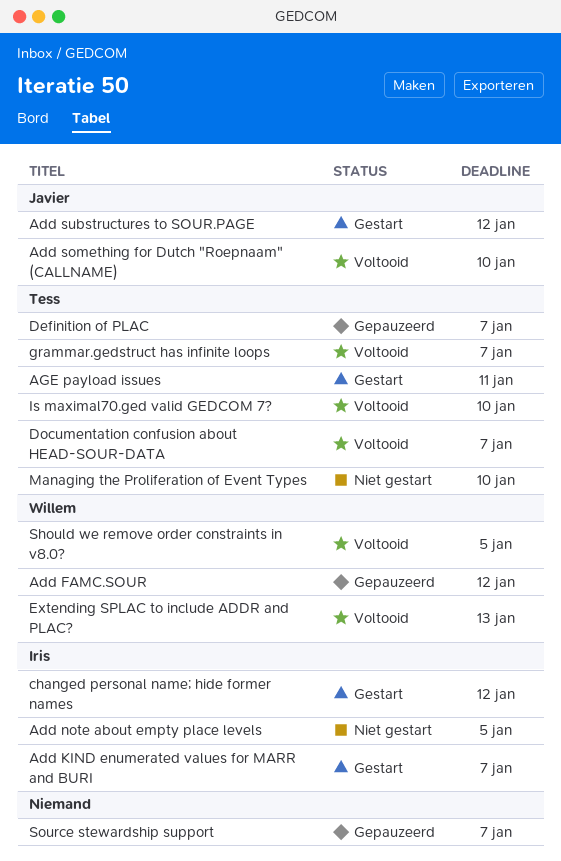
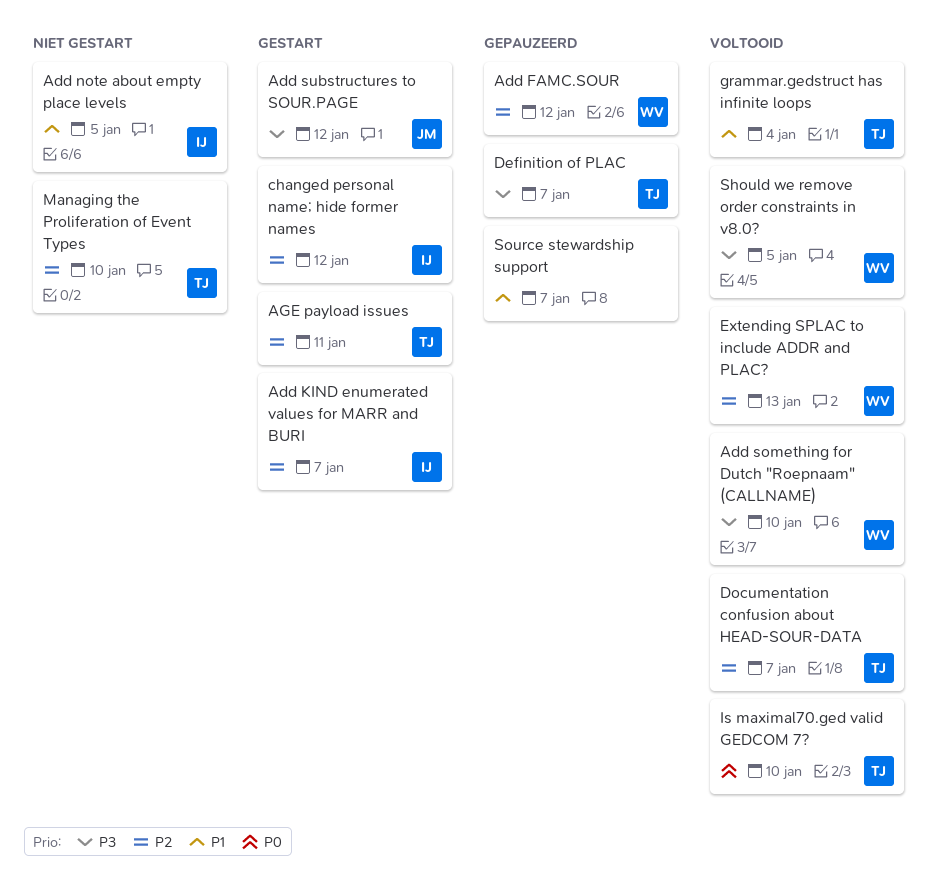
Add something for Dutch "Roepnaam" (CALLNAME), owner: Javier -> Willem
grammar.gedstruct has infinite loops, due: Jan 7 -> Jan 4

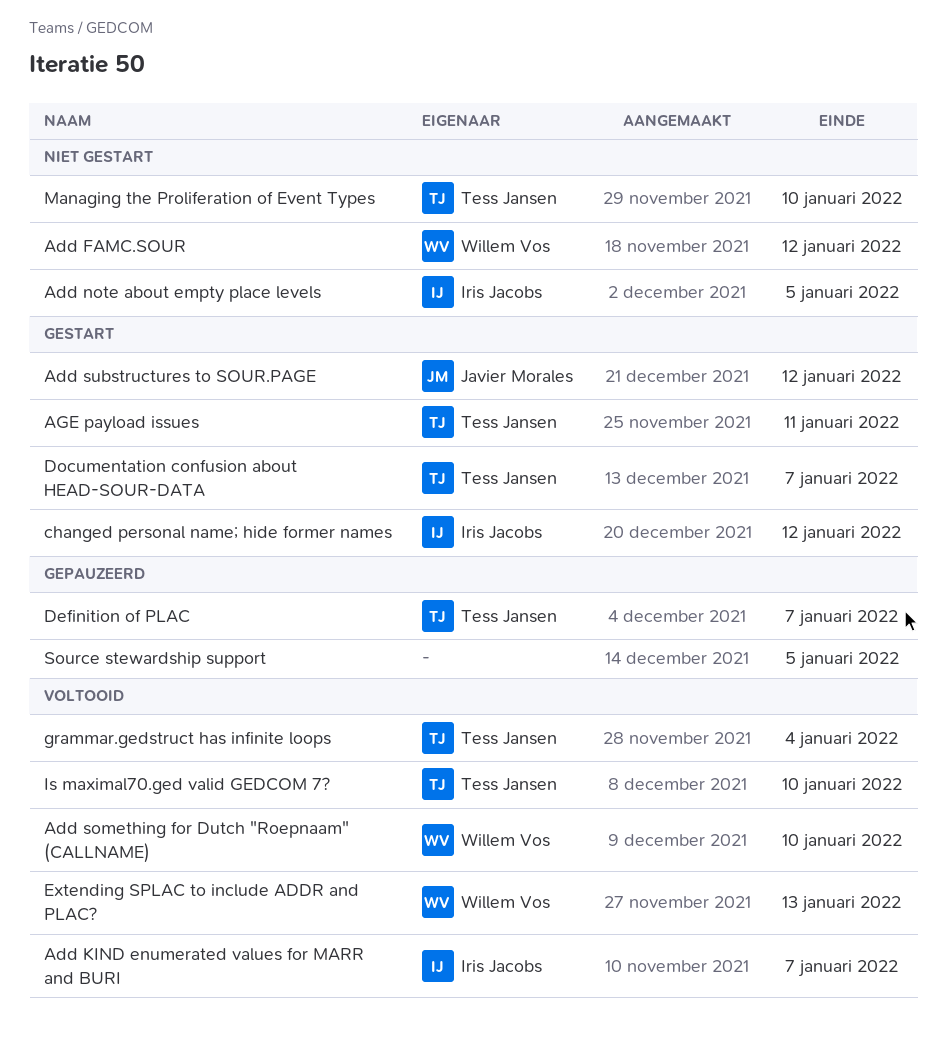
Add FAMC.SOUR, status: Gepauzeerd -> Niet gestart
Add KIND enumerated values for MARR and BURI, status: Gestart -> Voltooid
Documentation confusion about HEAD-SOUR-DATA, status: Voltooid -> Gestart
Should we remove order constraints in v8.0?: present -> none
Source stewardship support, due: Jan 7 -> Jan 5

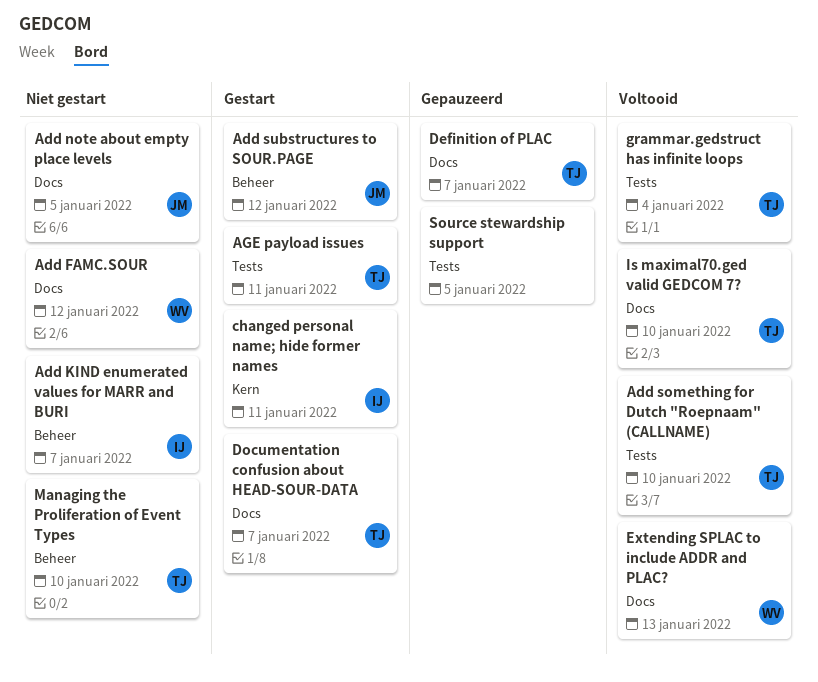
Add KIND enumerated values for MARR and BURI, status: Voltooid -> Niet gestart
Add note about empty place levels, owner: Iris Jacobs -> Javier Morales
Add something for Dutch "Roepnaam" (CALLNAME), owner: Willem Vos -> Tess Jansen
changed personal name; hide former names, due: Jan 12 -> Jan 11

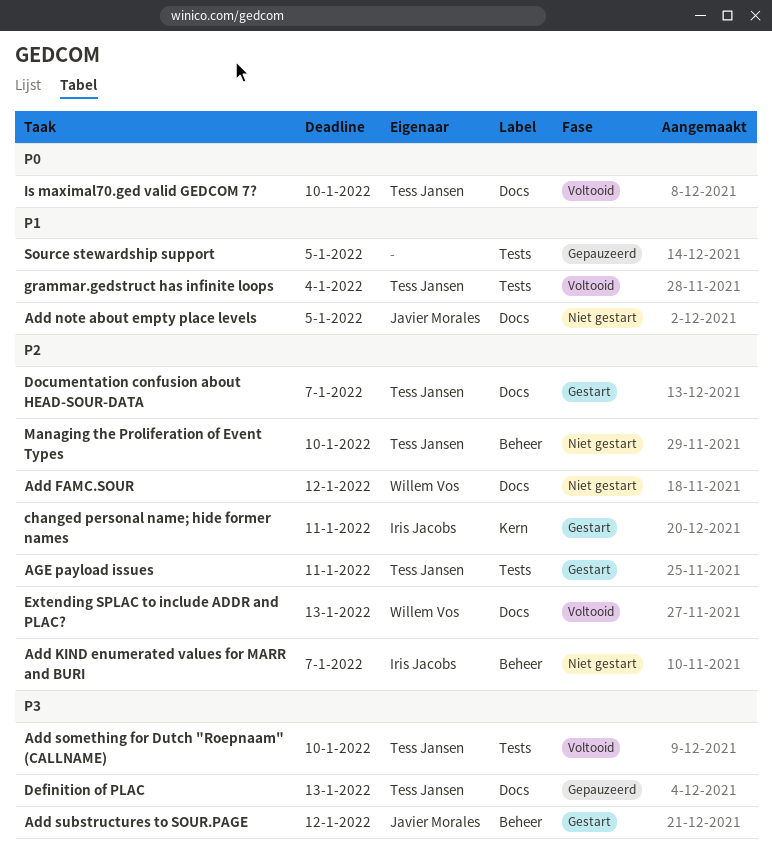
Definition of PLAC, due: Jan 7 -> Jan 13

